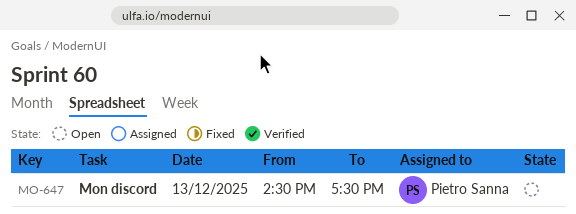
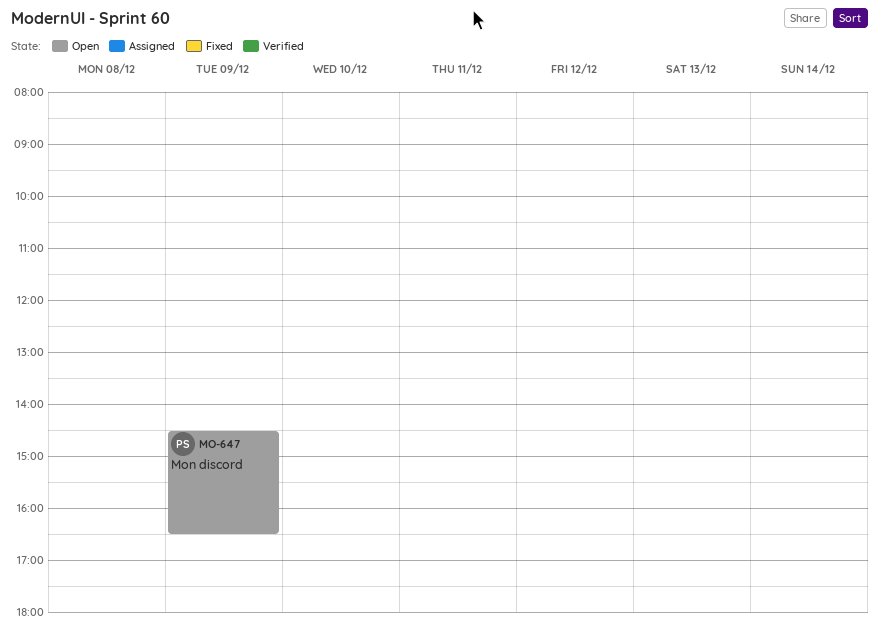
MO-647, day: Dec 13 -> Dec 9
MO-647, ends: 17:30 -> 16:30

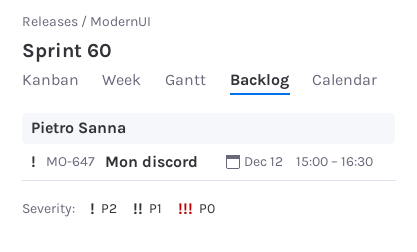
MO-647, day: Dec 9 -> Dec 12
MO-647, begins: 14:30 -> 15:00

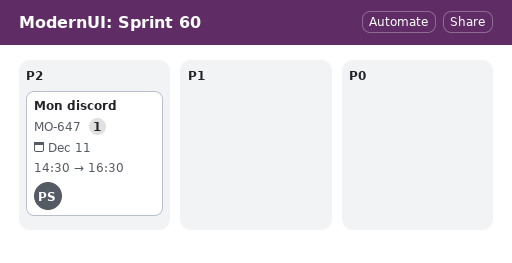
MO-647, day: Dec 12 -> Dec 11
MO-647, begins: 15:00 -> 14:30

